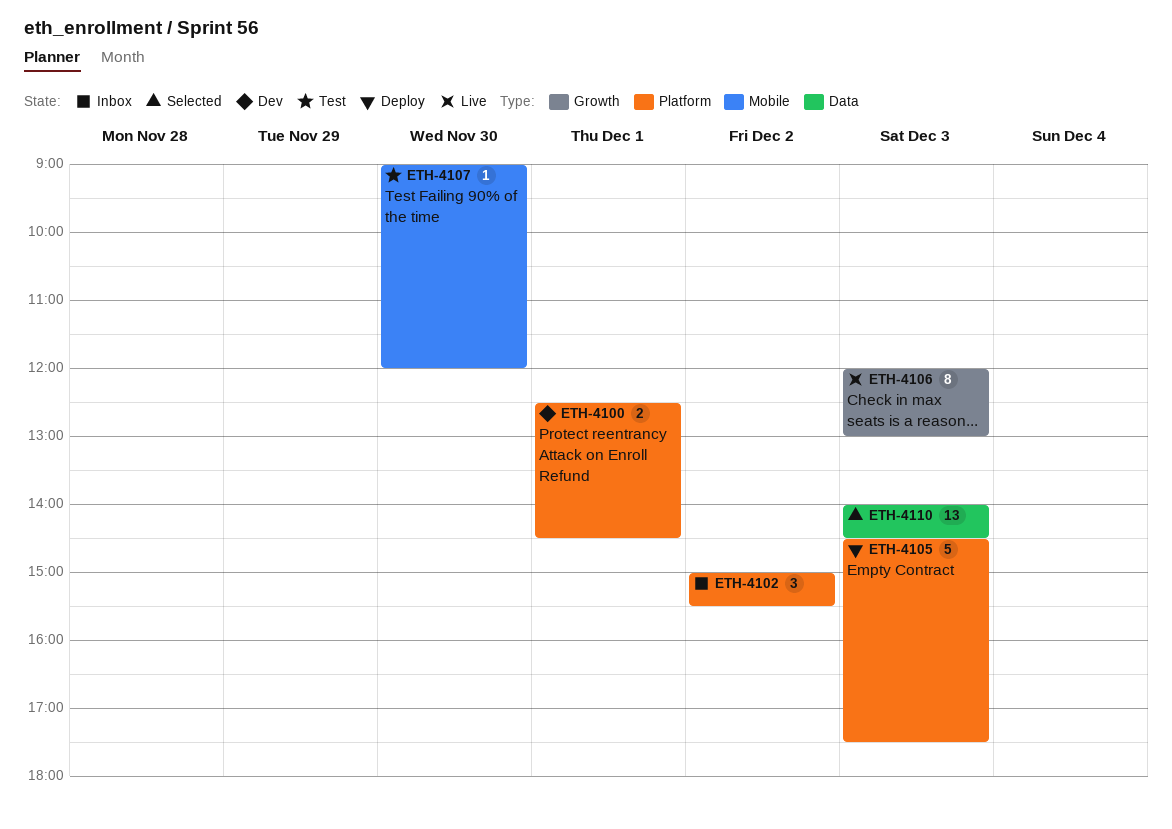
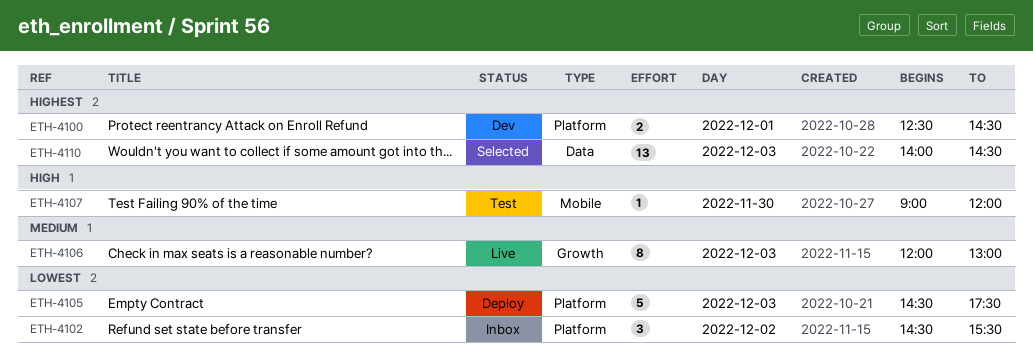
ETH-4102, begins: 15:00 -> 14:30

